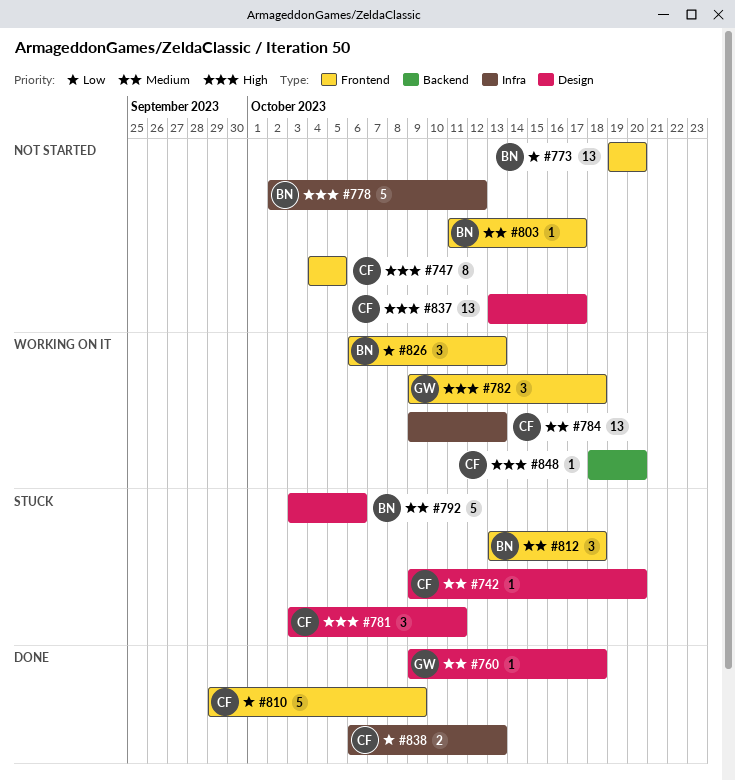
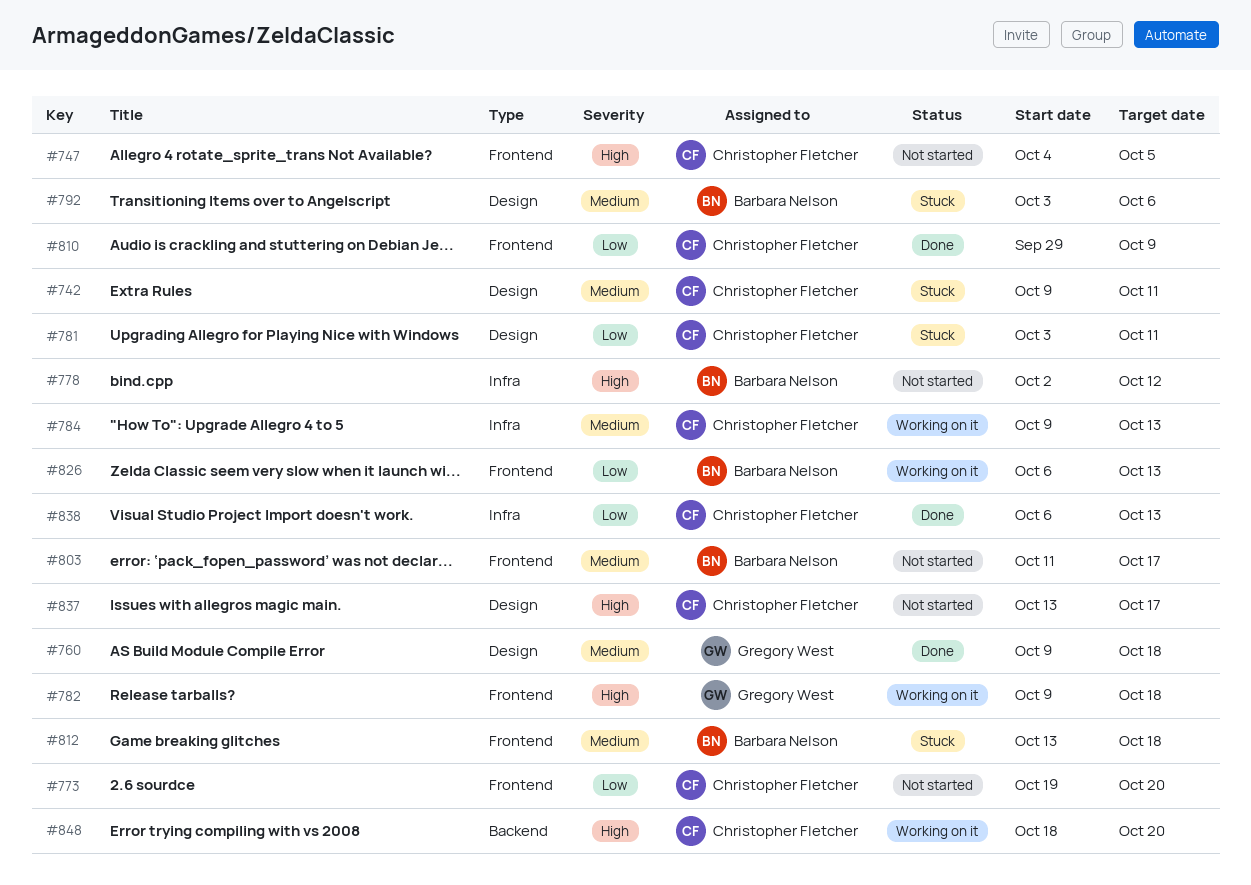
#742, due: Oct 20 -> Oct 11
#773, owner: Barbara Nelson -> Christopher Fletcher
#781, priority: High -> Low

